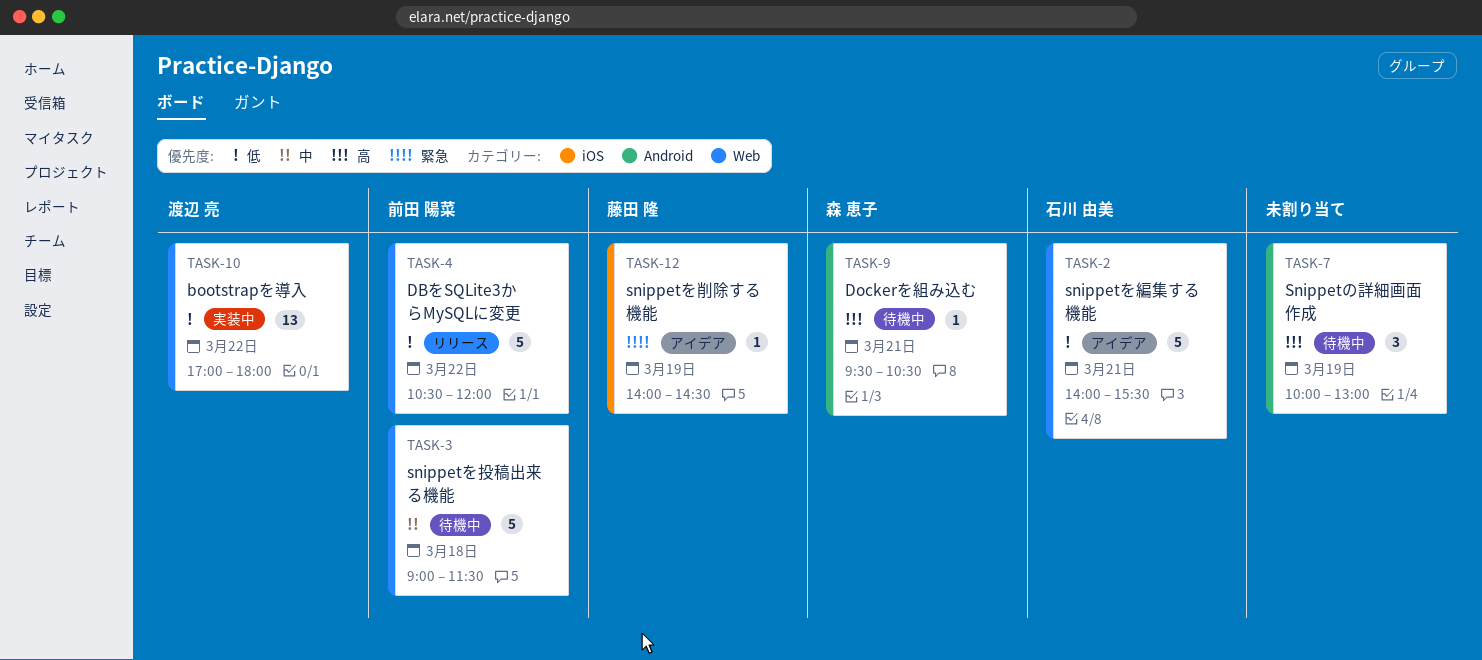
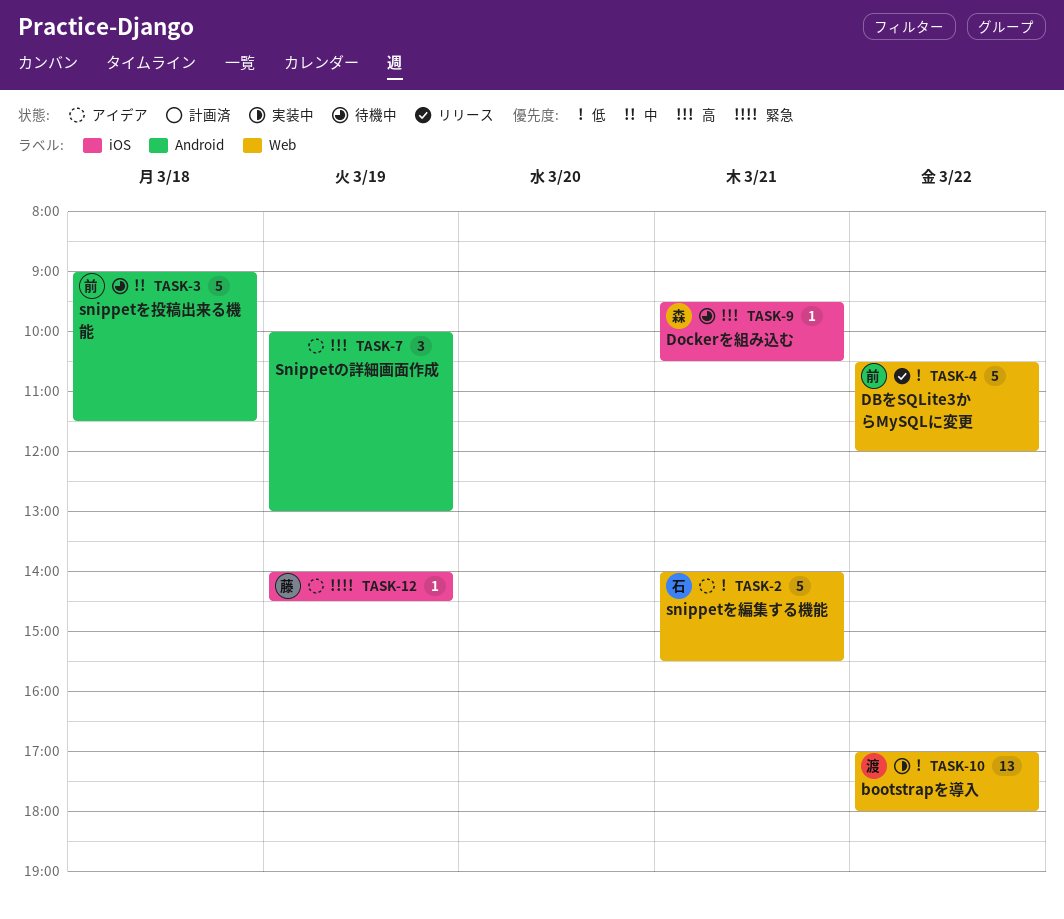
TASK-3, label: Web -> Android
TASK-7, status: 待機中 -> アイデア
TASK-9, label: Android -> iOS

